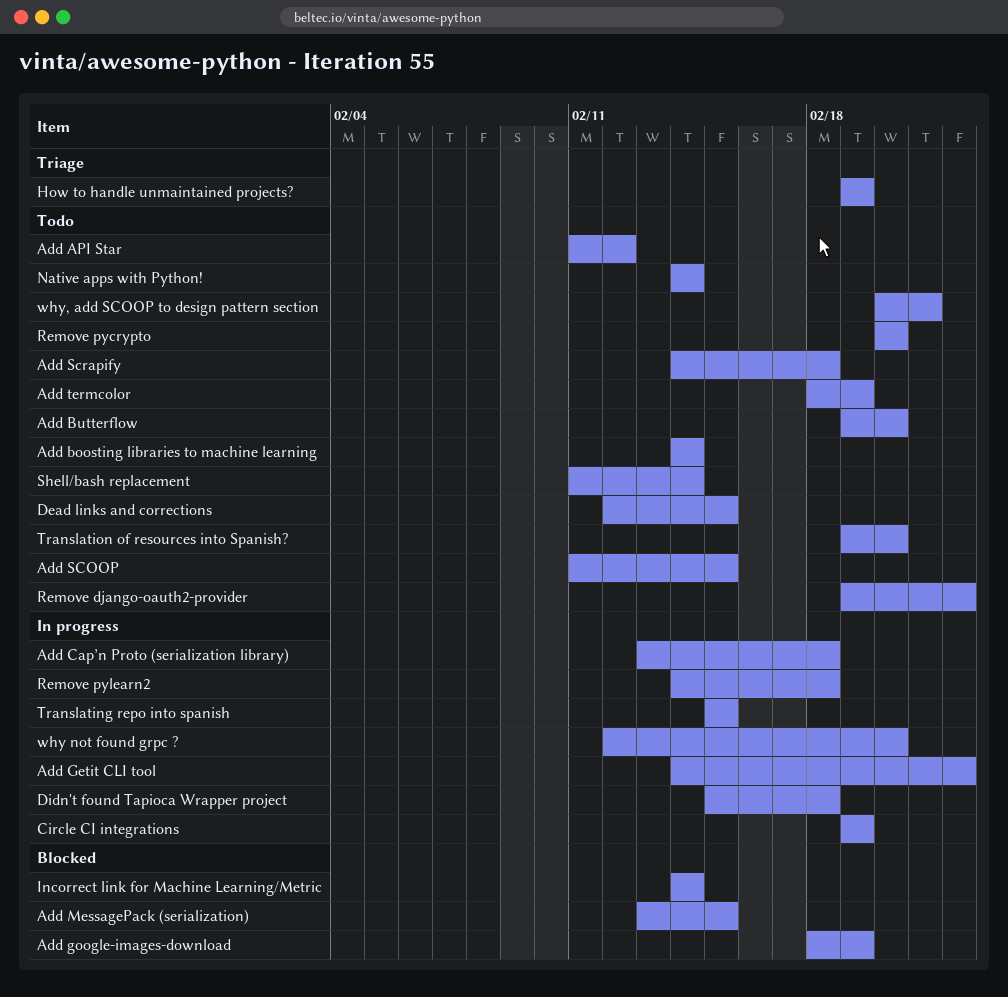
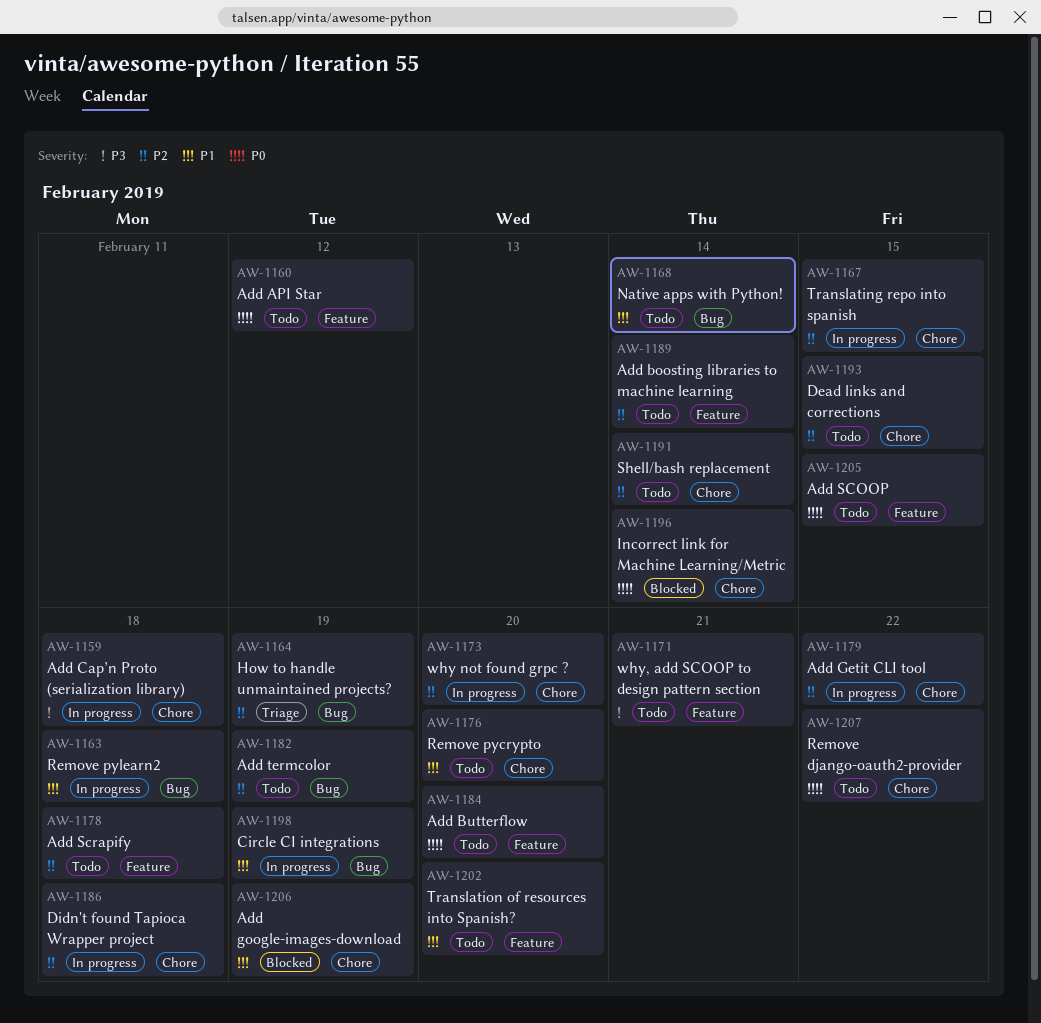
Add MessagePack (serialization): present -> none

